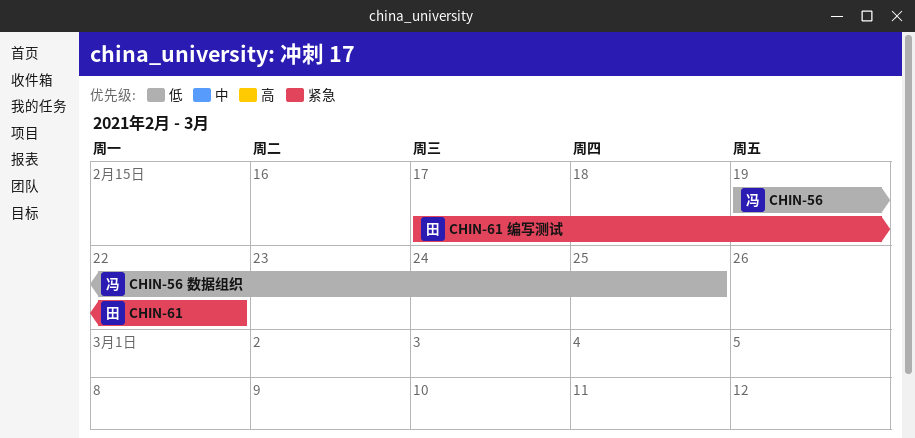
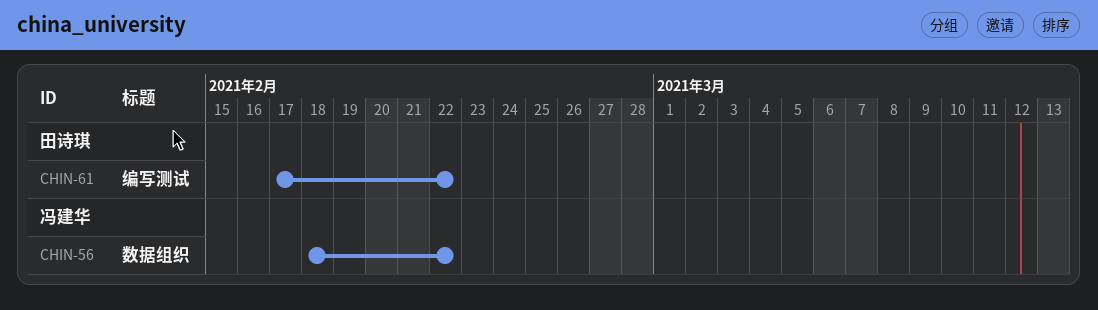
CHIN-56, start: Feb 19 -> Feb 18
CHIN-56, due: Feb 25 -> Feb 22

